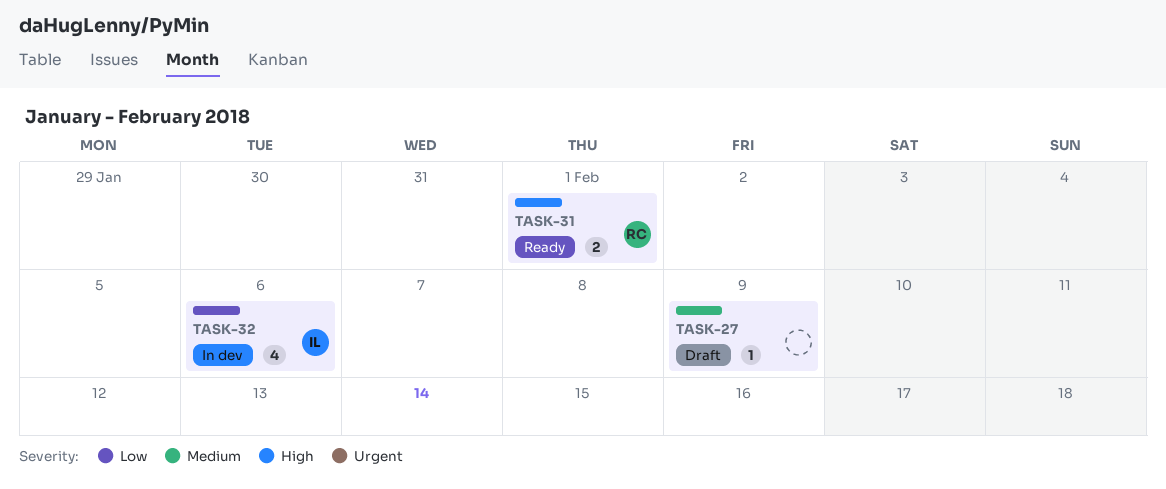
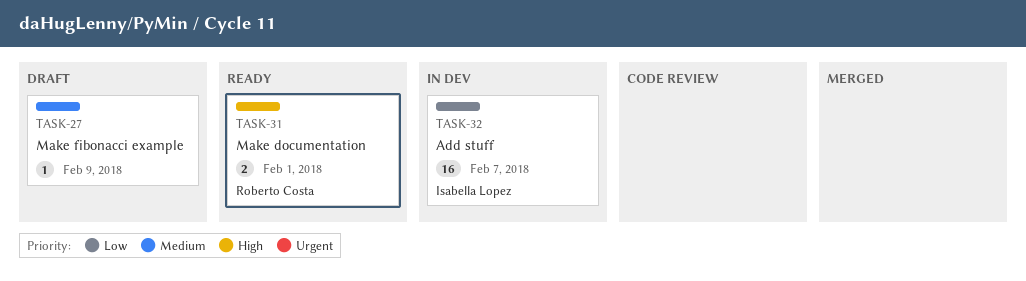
TASK-32, estimate: 4 -> 16
TASK-32, due: Feb 6 -> Feb 7

